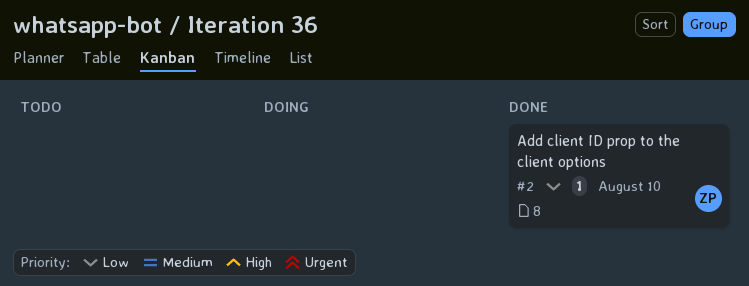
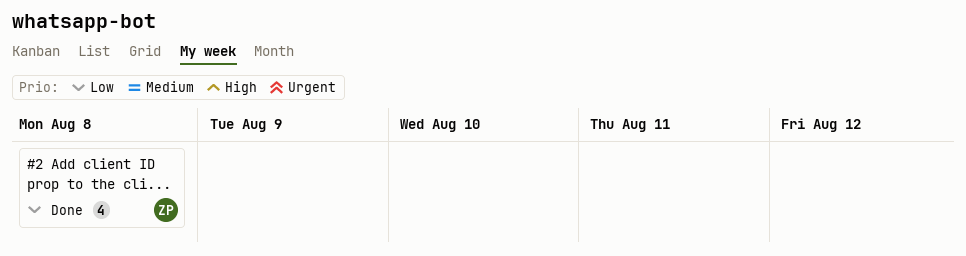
#2, estimate: 1 -> 4
#2, due: Aug 10 -> Aug 8

